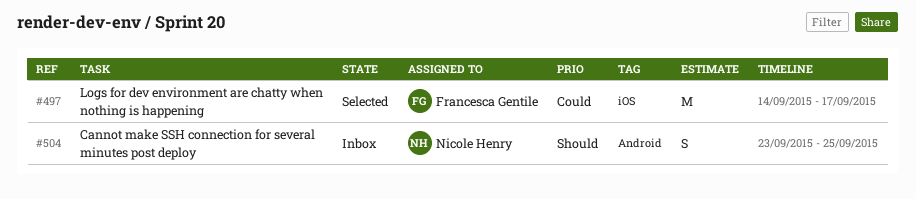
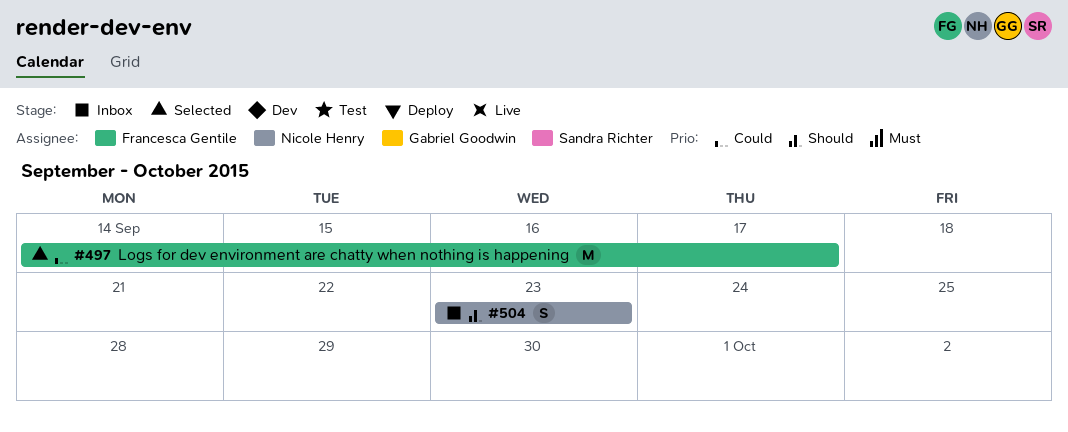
#504, due: Sep 25 -> Sep 23

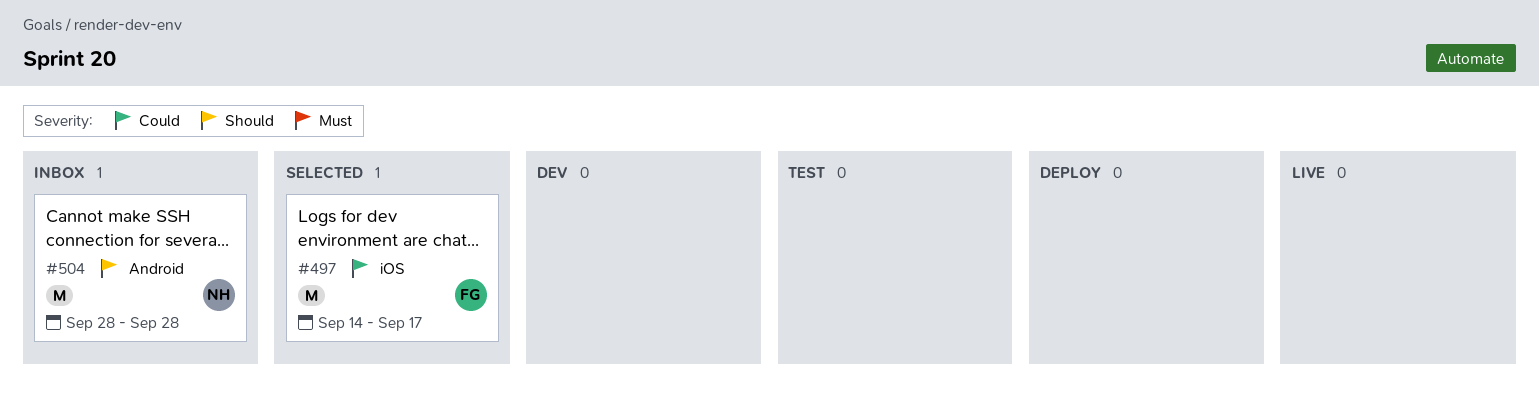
#504, estimate: S -> M
#504, start: Sep 23 -> Sep 28
#504, due: Sep 23 -> Sep 28

